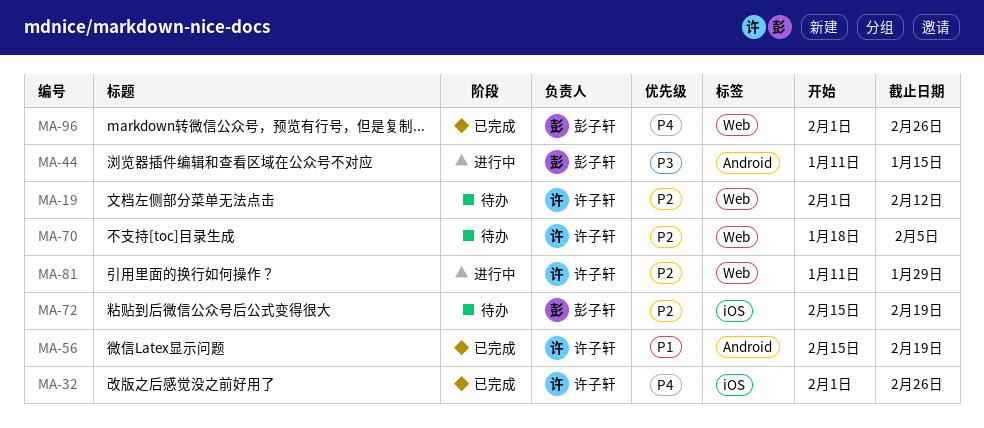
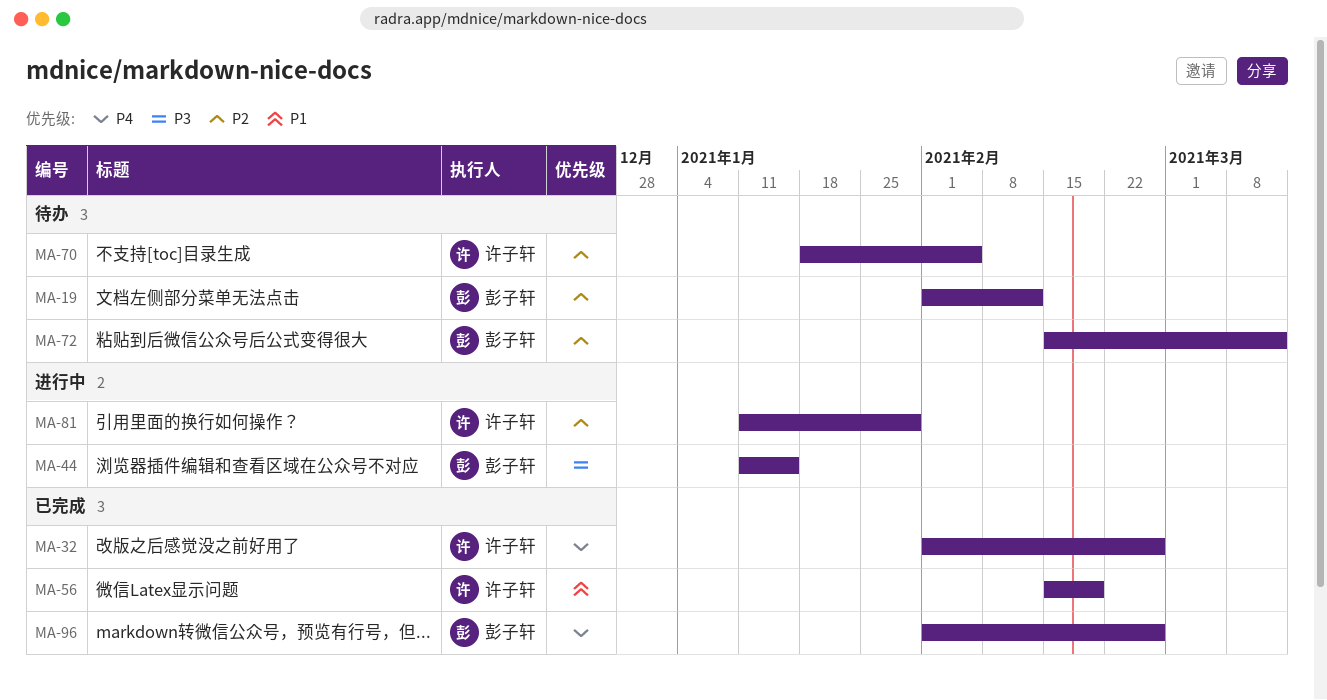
MA-19, owner: 许子轩 -> 彭子轩
MA-72, due: Feb 19 -> Mar 12

